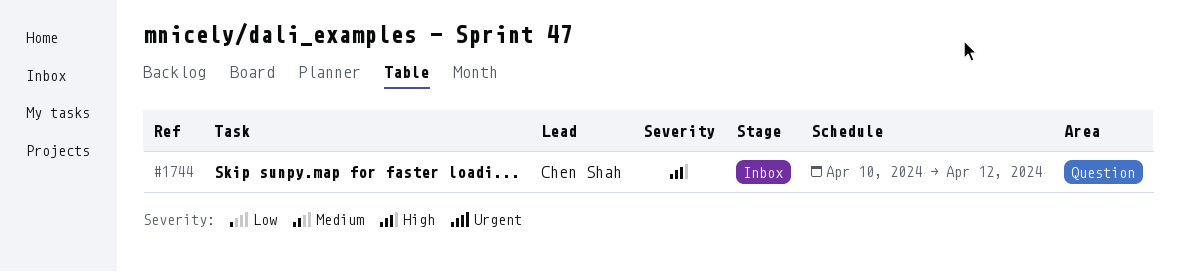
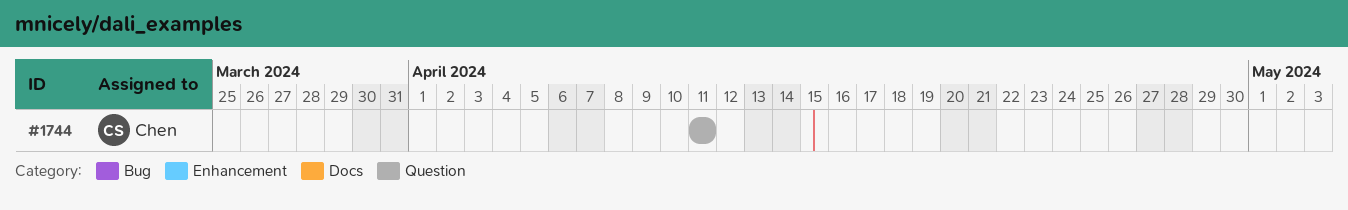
#1744, start: Apr 10 -> Apr 11
#1744, due: Apr 12 -> Apr 11

